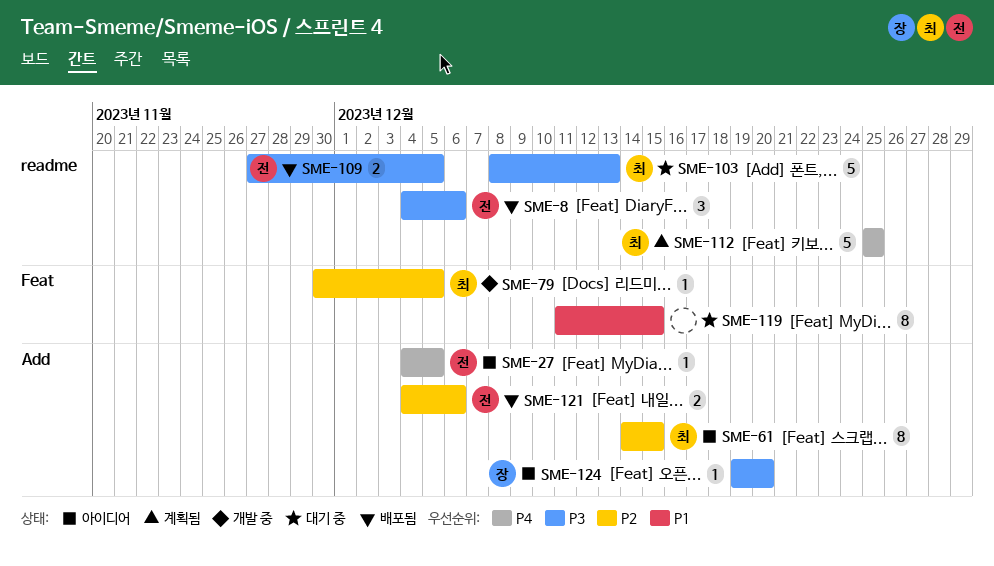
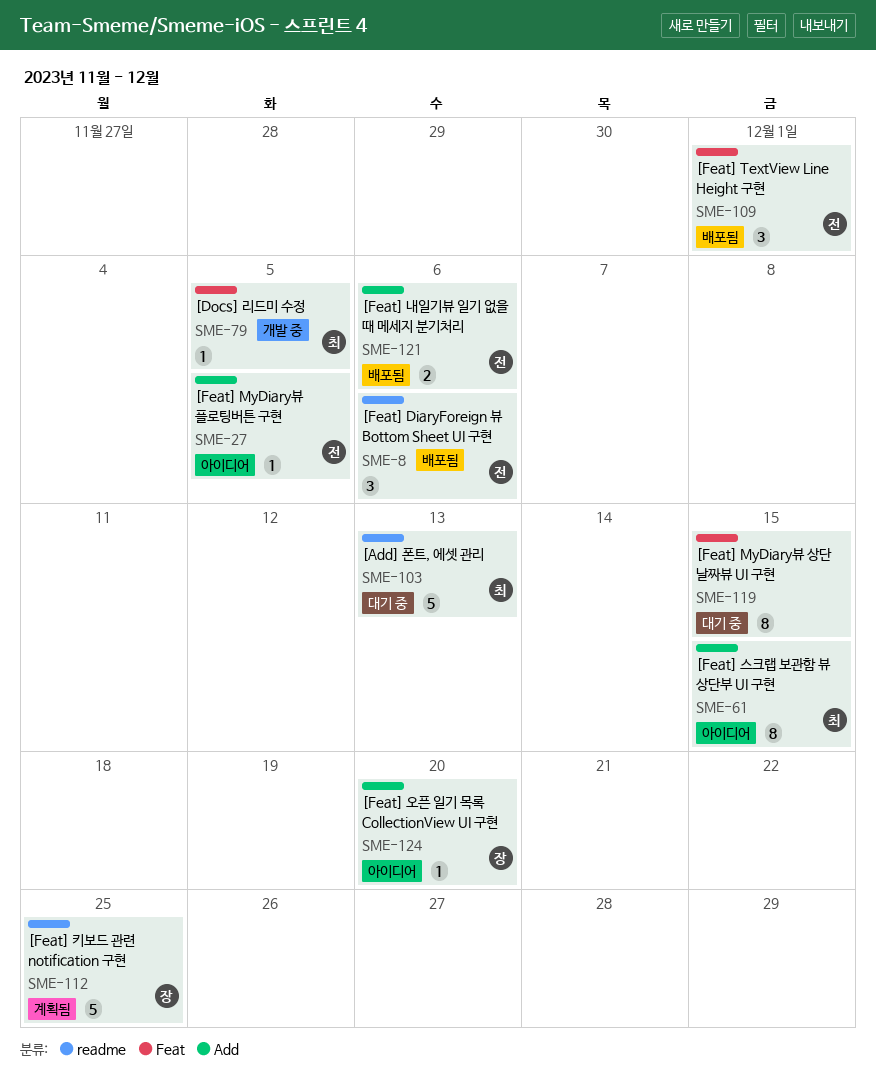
SME-109, label: readme -> Feat
SME-109, estimate: 2 -> 3
SME-109, due: Dec 5 -> Dec 1
SME-112, owner: 최 -> 장

